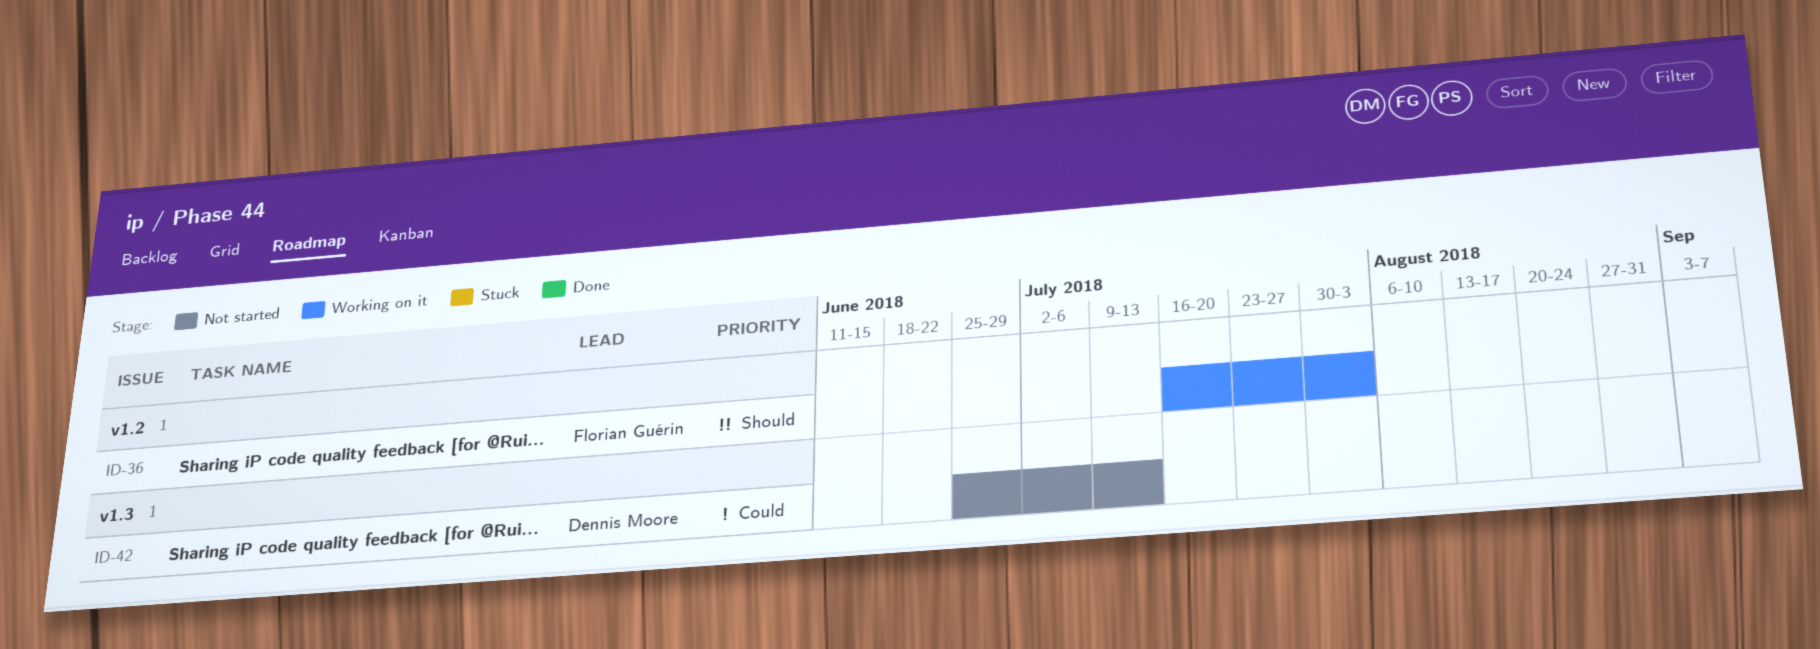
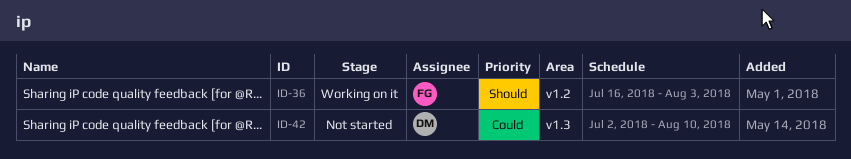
ID-42, start: Jun 25 -> Jul 2
ID-42, due: Jul 13 -> Aug 10

